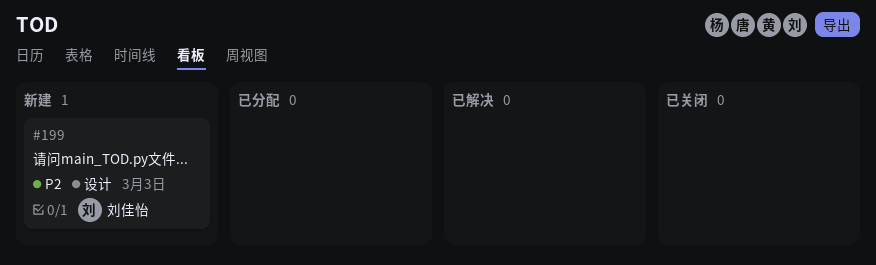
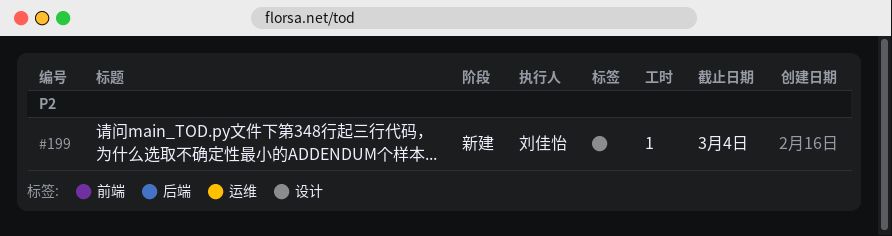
#199, due: Mar 3 -> Mar 4

